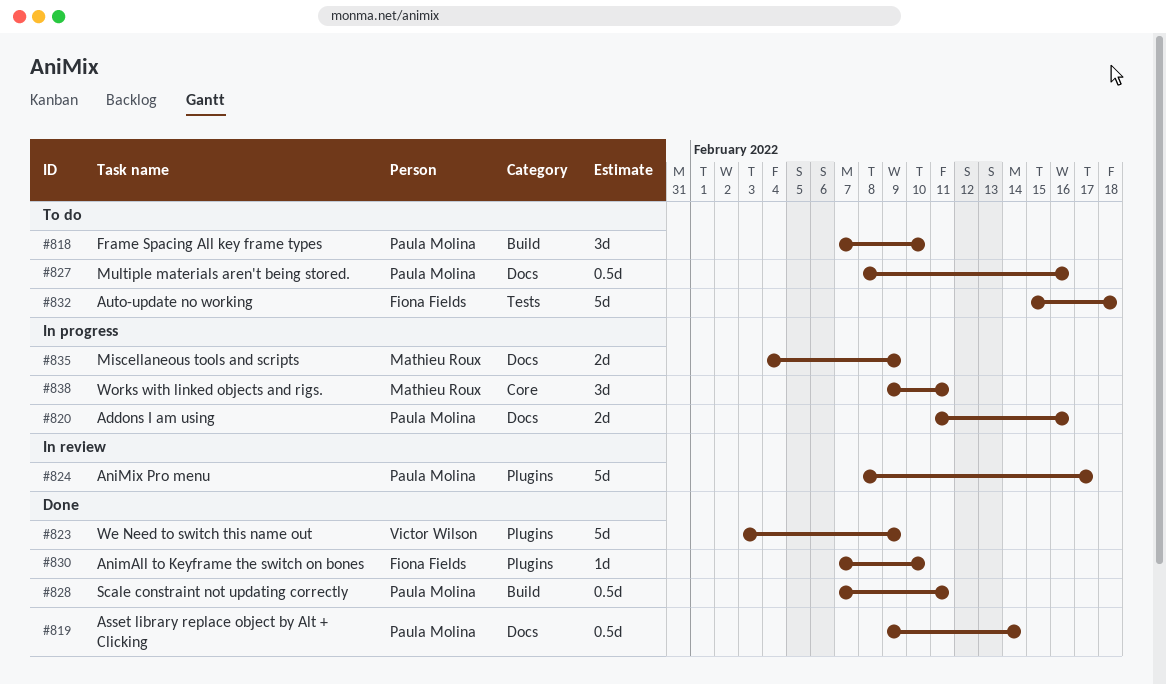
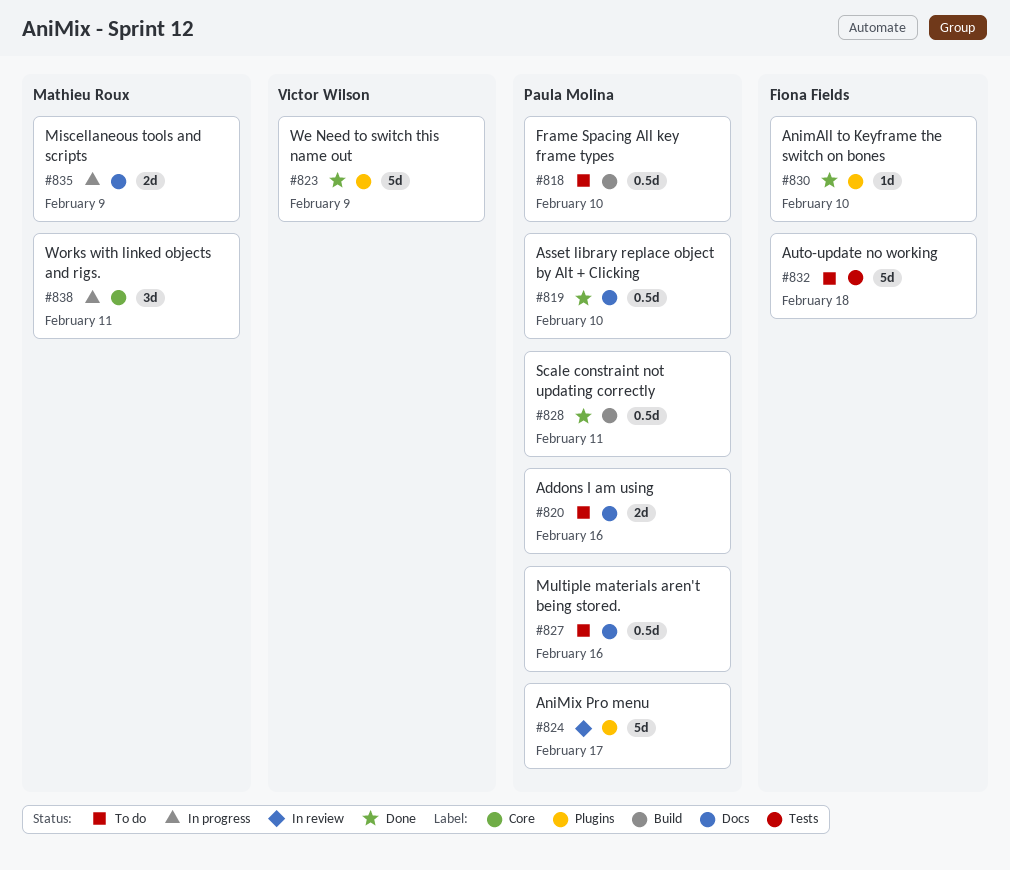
#818, estimate: 3d -> 0.5d
#819, due: Feb 14 -> Feb 10
#820, status: In progress -> To do

